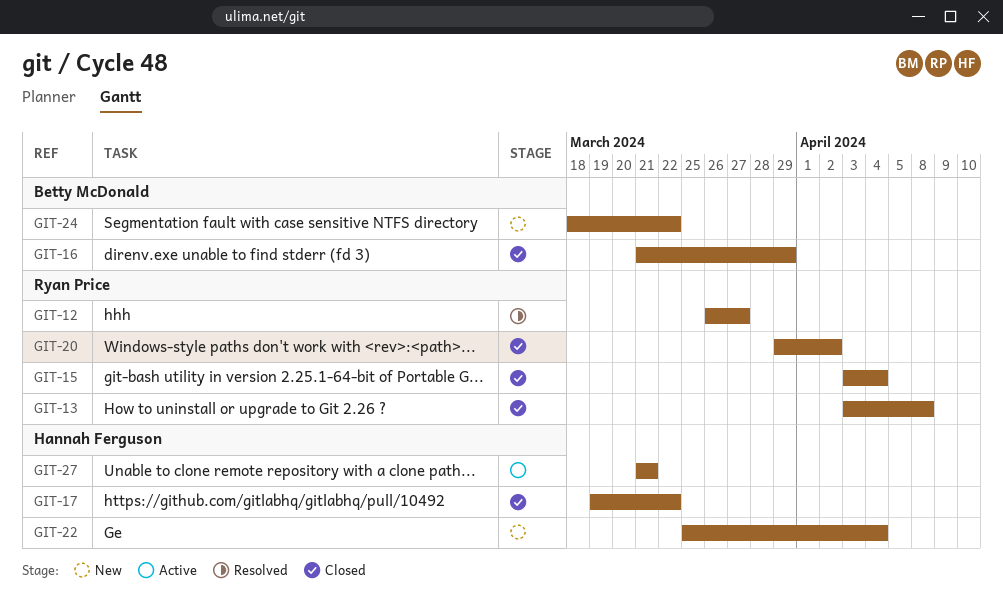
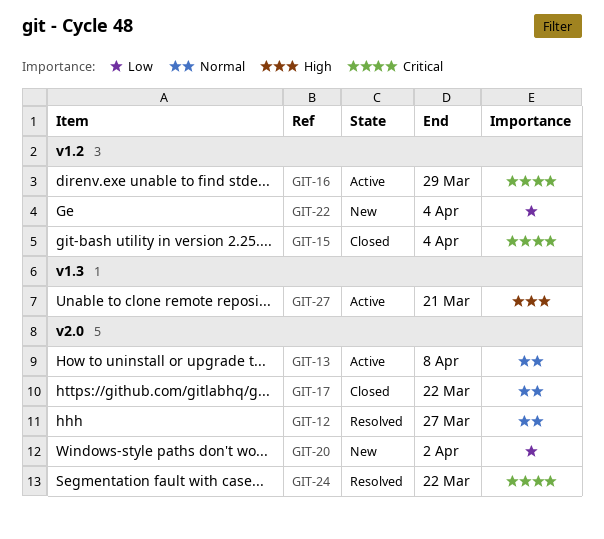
GIT-13, status: Closed -> Active
GIT-16, status: Closed -> Active
GIT-20, status: Closed -> New
GIT-24, status: New -> Resolved

